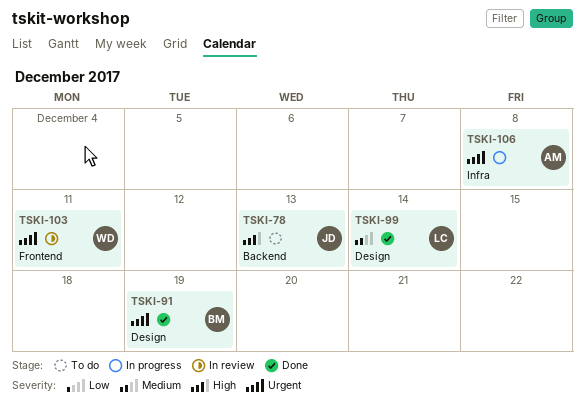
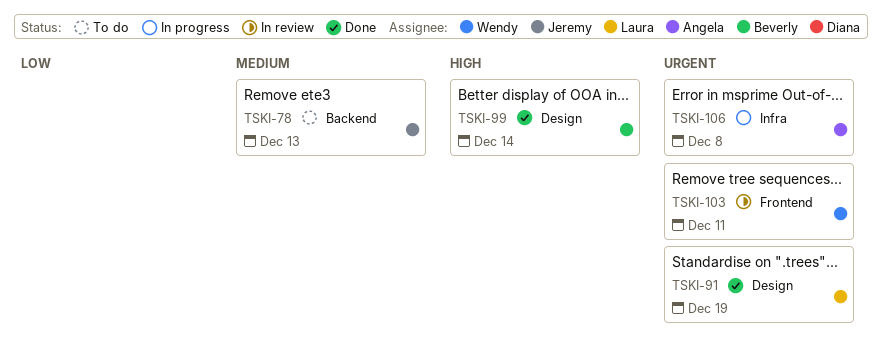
TSKI-78, priority: High -> Medium
TSKI-91, owner: Beverly -> Laura
TSKI-99, owner: Laura -> Beverly
TSKI-99, priority: Medium -> High

